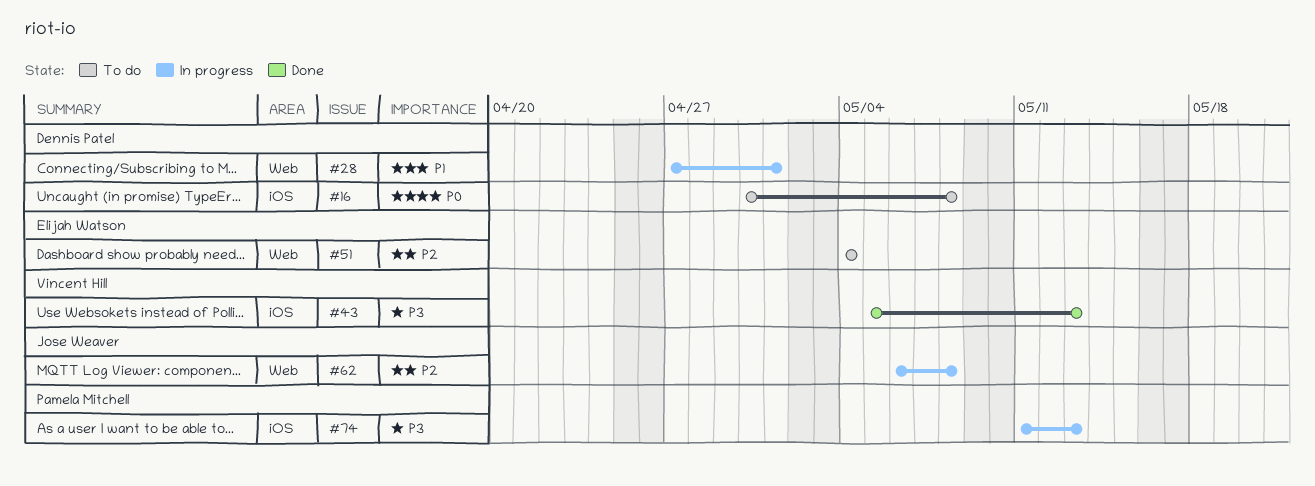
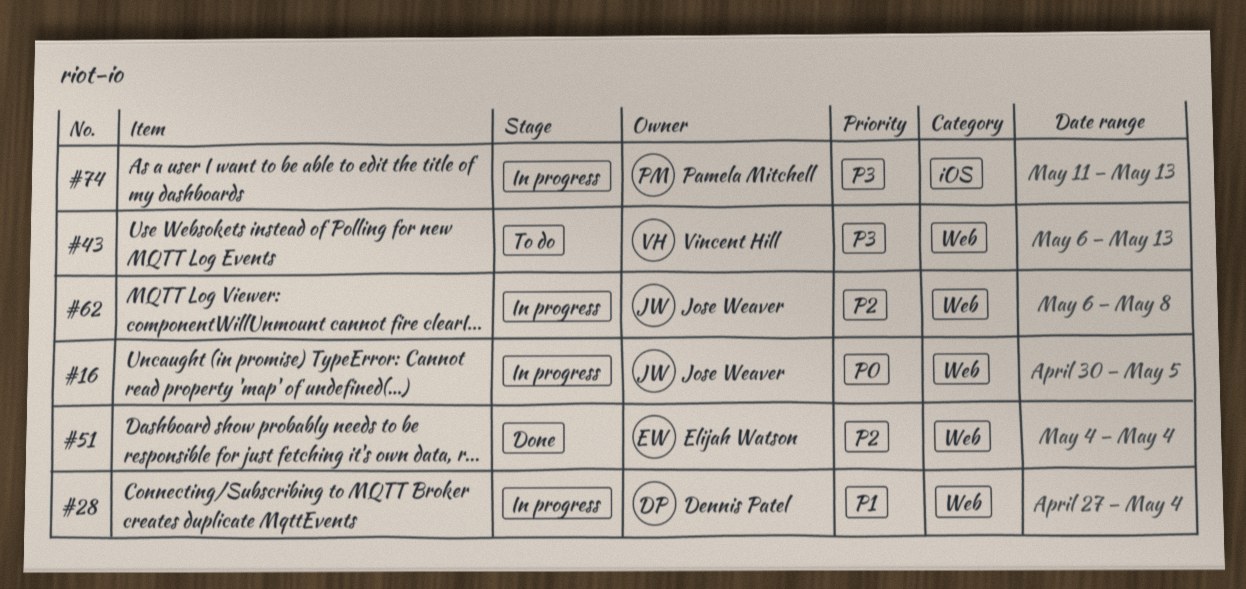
#16, status: To do -> In progress
#16, owner: Dennis Patel -> Jose Weaver
#16, label: iOS -> Web
#16, due: May 8 -> May 5
#28, due: May 1 -> May 4
#43, status: Done -> To do
#43, label: iOS -> Web
#43, start: May 5 -> May 6
#51, status: To do -> Done

